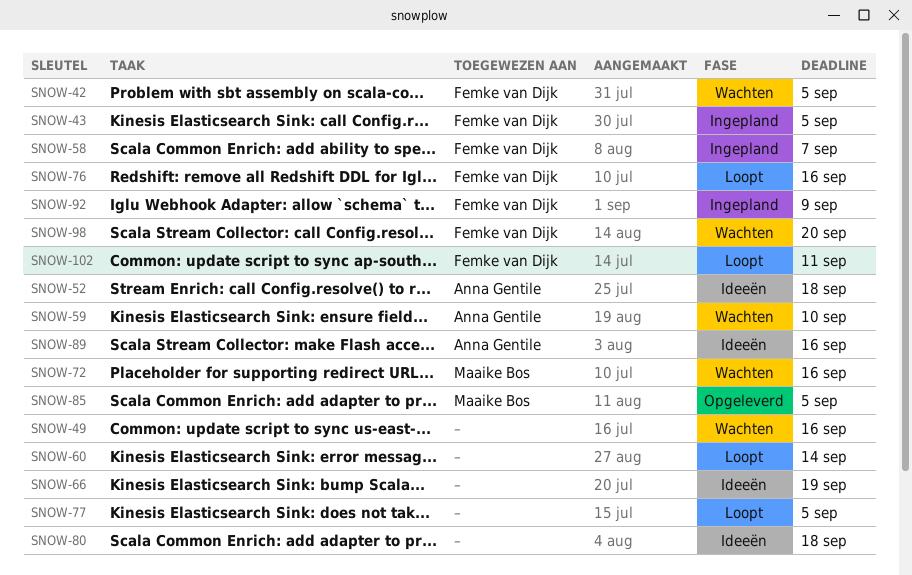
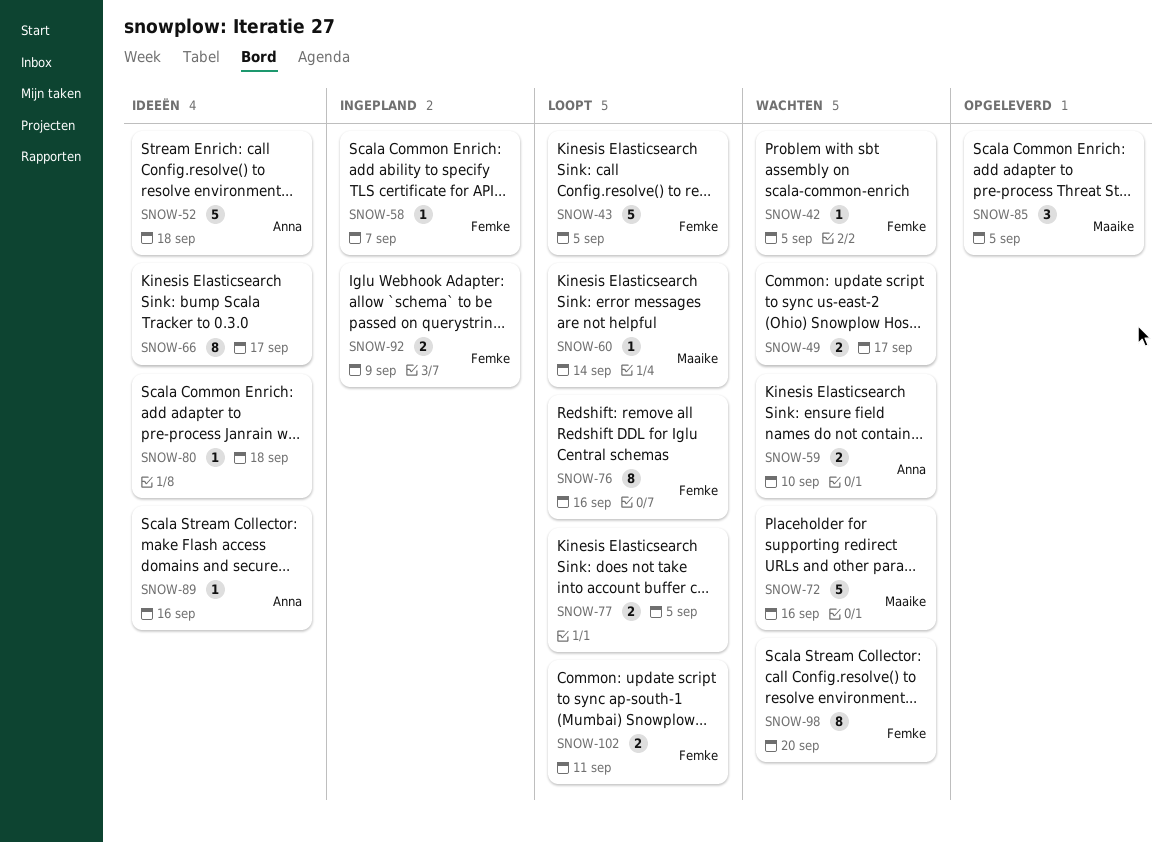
SNOW-43, status: Ingepland -> Loopt
SNOW-49, due: Sep 16 -> Sep 17
SNOW-60, owner: none -> Maaike Bos
SNOW-66, due: Sep 19 -> Sep 17

